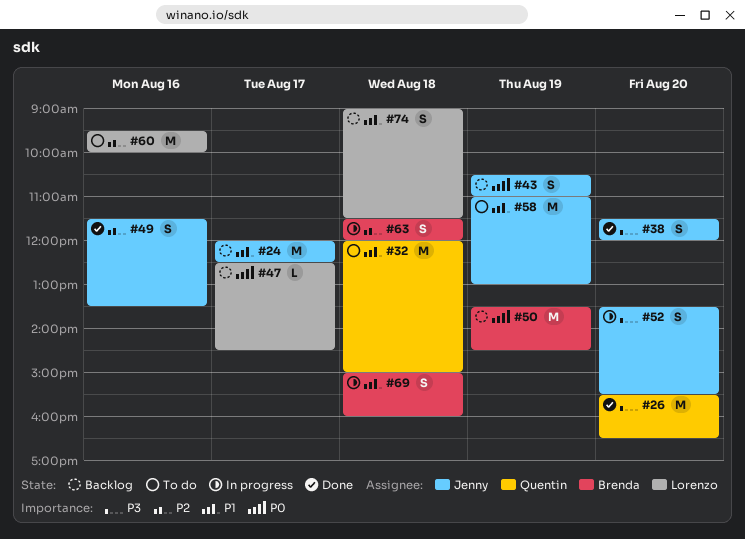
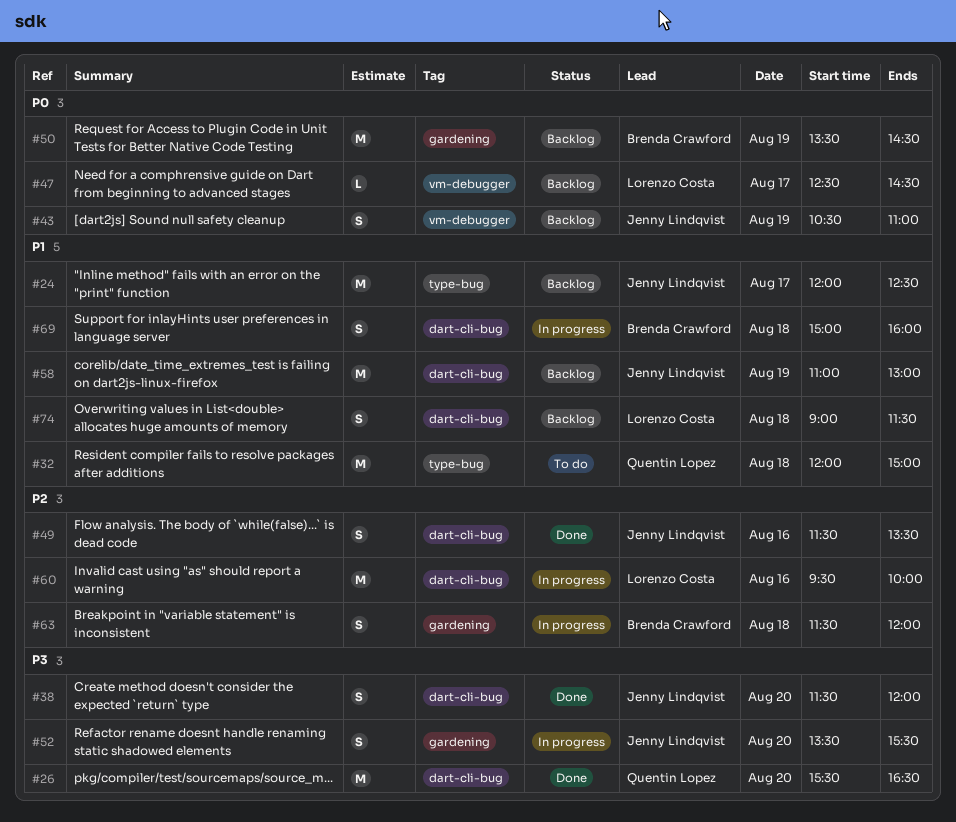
#58, status: To do -> Backlog
#60, status: To do -> In progress

